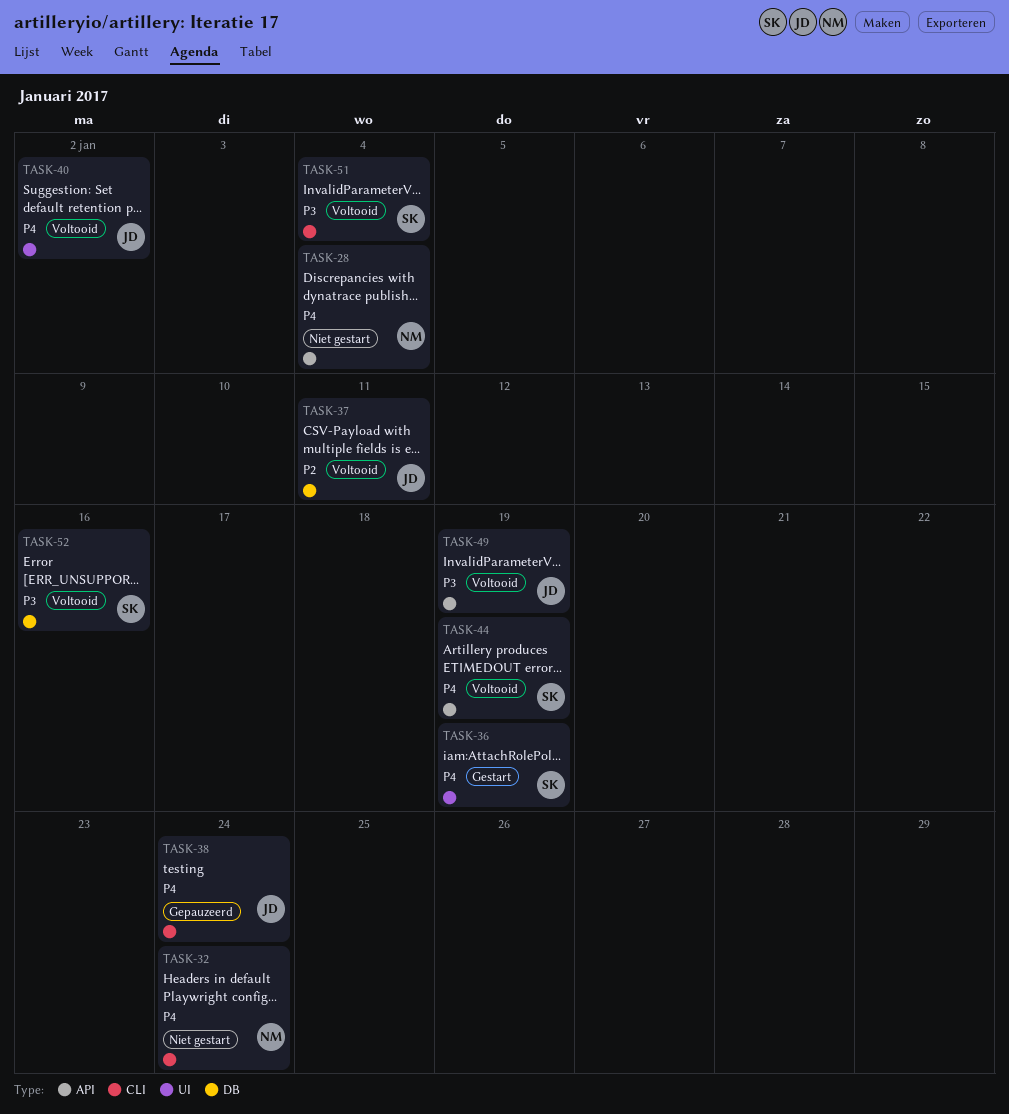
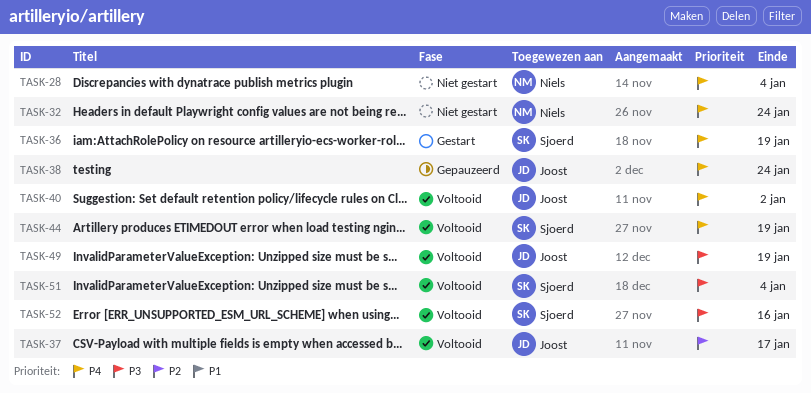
TASK-37, due: Jan 11 -> Jan 17

